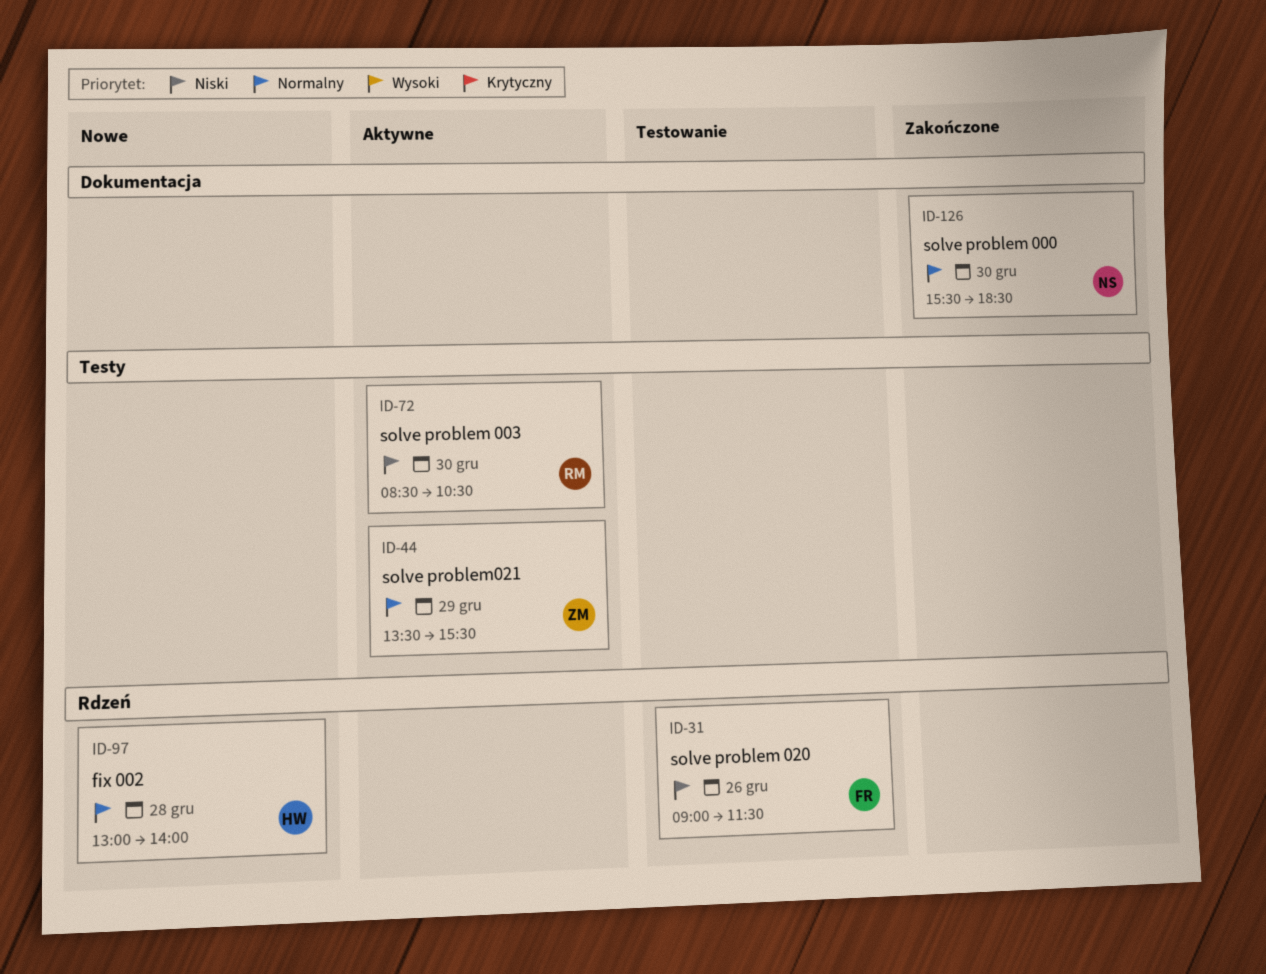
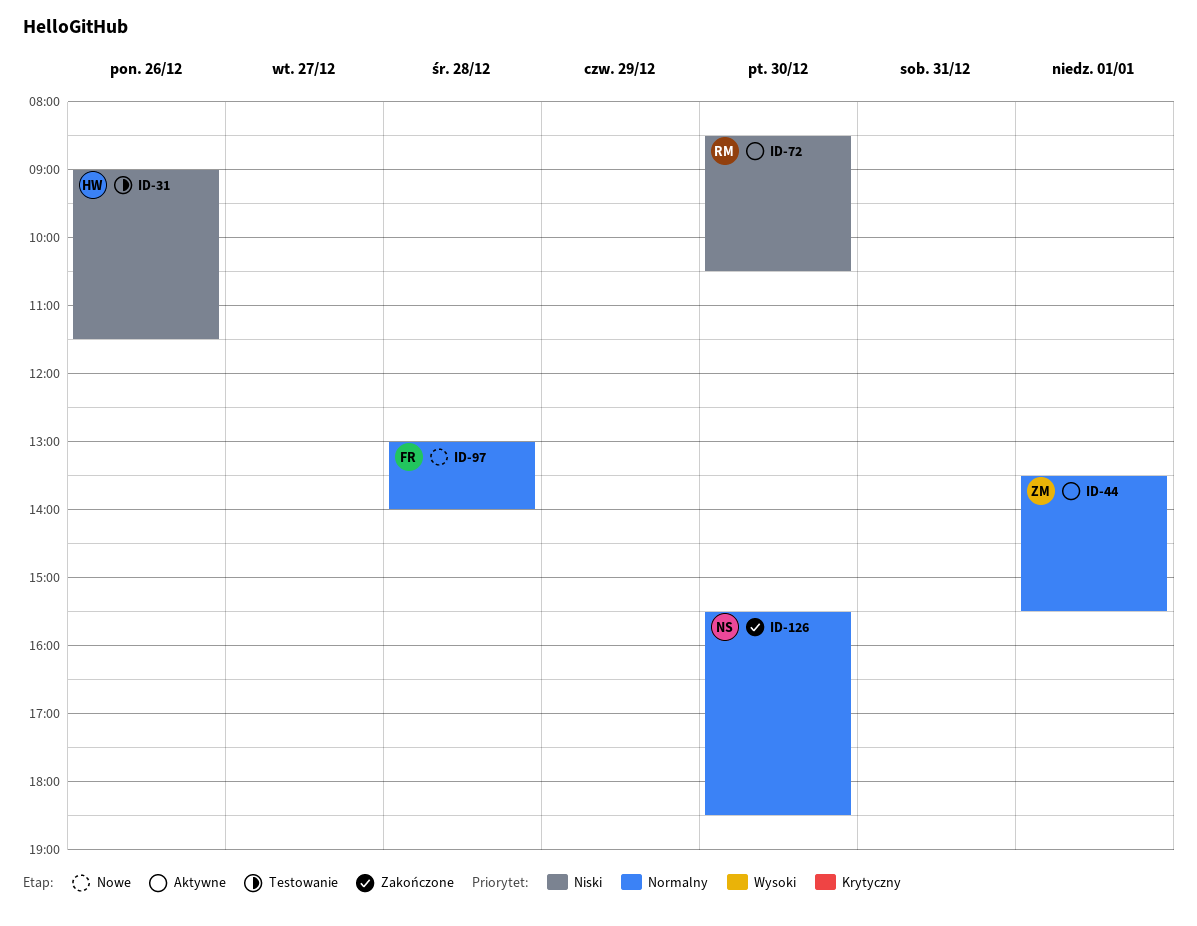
ID-31, owner: FR -> HW
ID-44, day: Dec 29 -> Jan 1
ID-97, owner: HW -> FR

